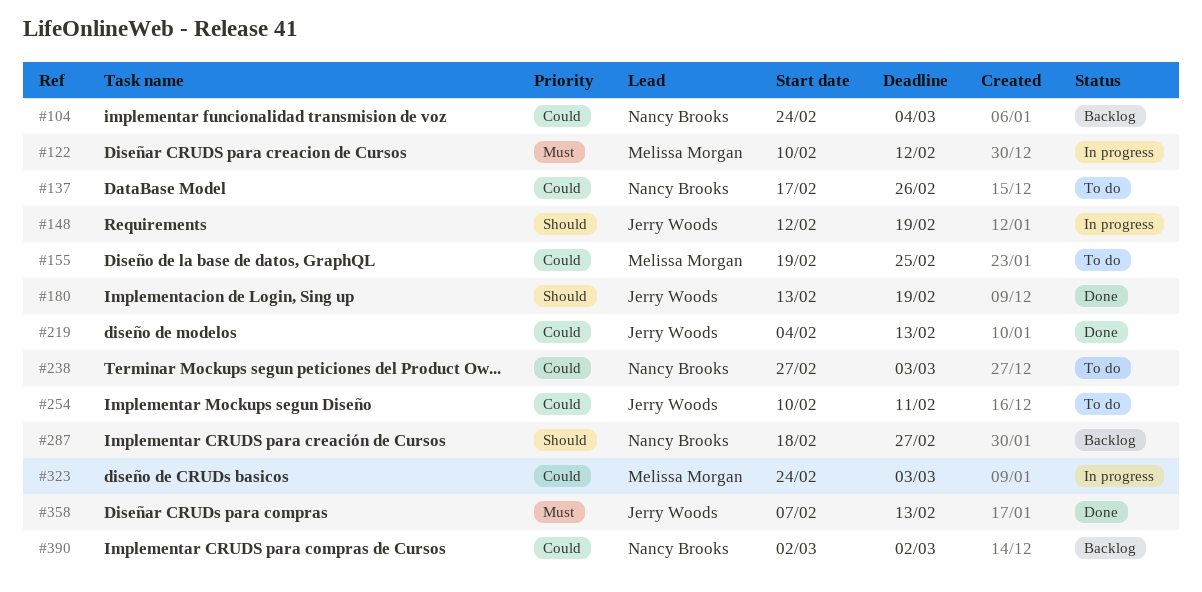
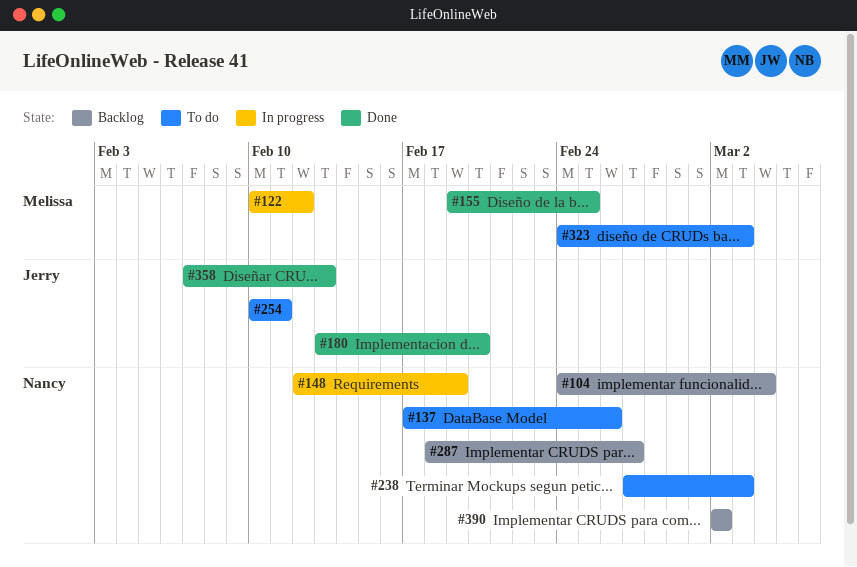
#148, owner: Jerry Woods -> Nancy Brooks
#155, status: To do -> Done
#180, due: Feb 19 -> Feb 20
#219: present -> none
#323, status: In progress -> To do

